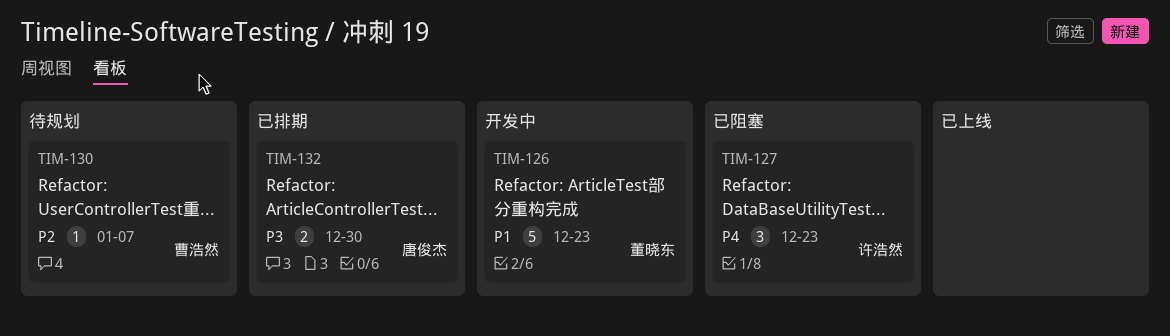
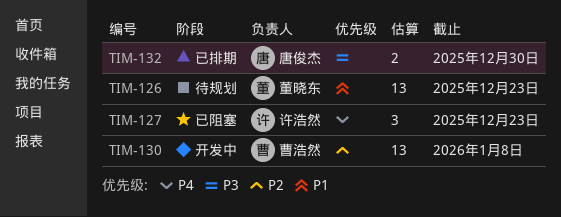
TIM-126, status: 开发中 -> 待规划
TIM-126, estimate: 5 -> 13
TIM-130, status: 待规划 -> 开发中
TIM-130, estimate: 1 -> 13
TIM-130, due: Jan 7 -> Jan 8

